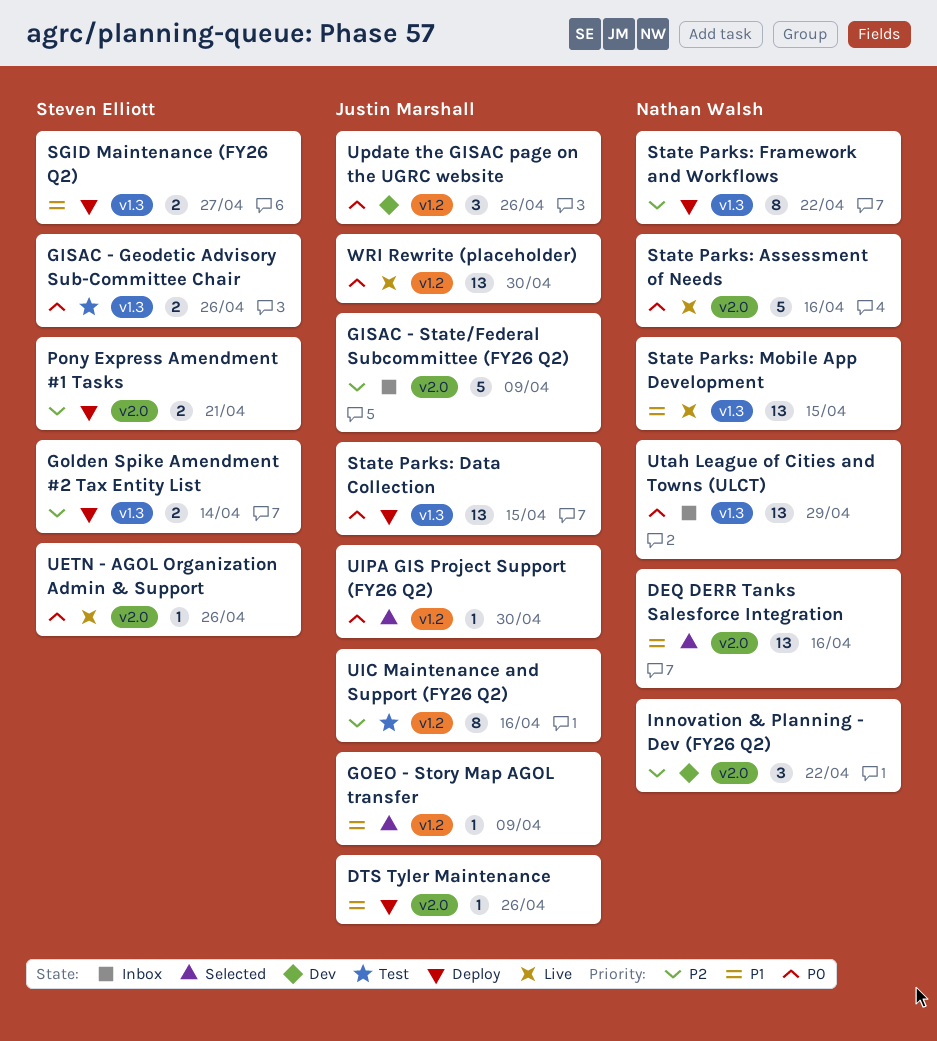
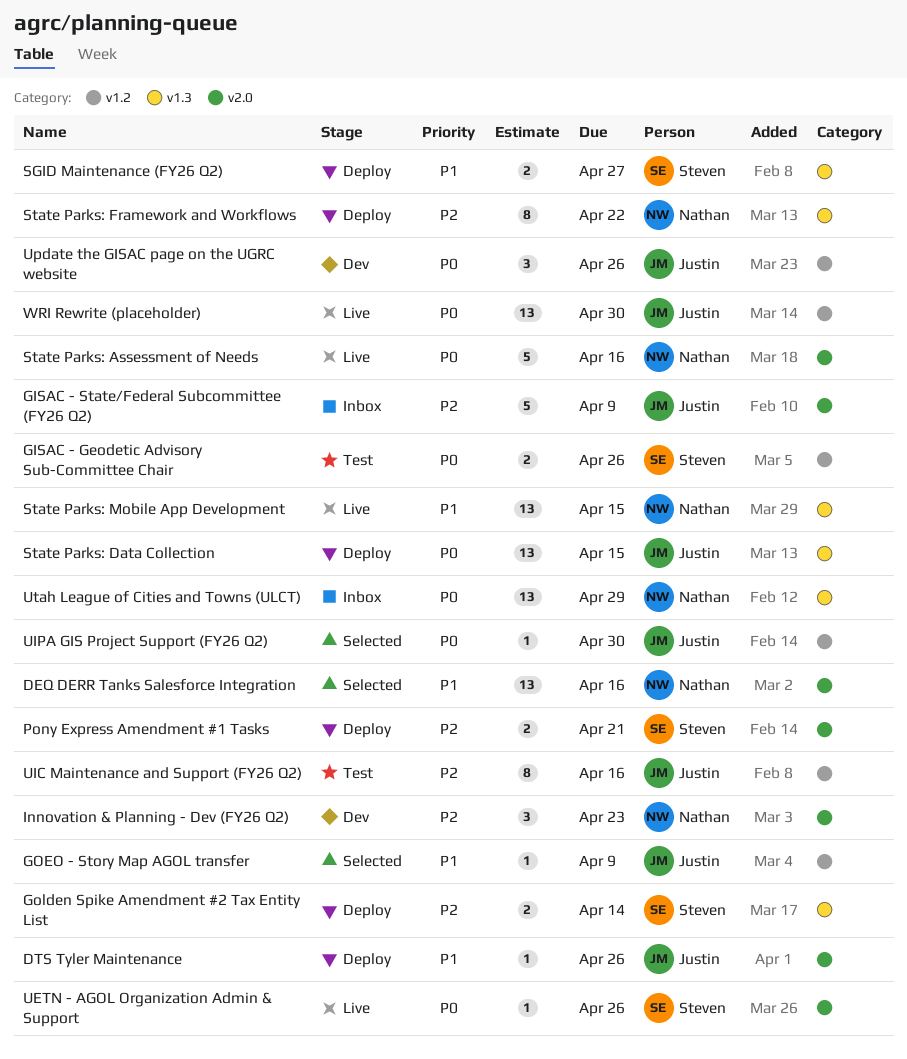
GISAC - Geodetic Advisory Sub-Committee Chair, label: v1.3 -> v1.2
Innovation & Planning - Dev (FY26 Q2), due: Apr 22 -> Apr 23

